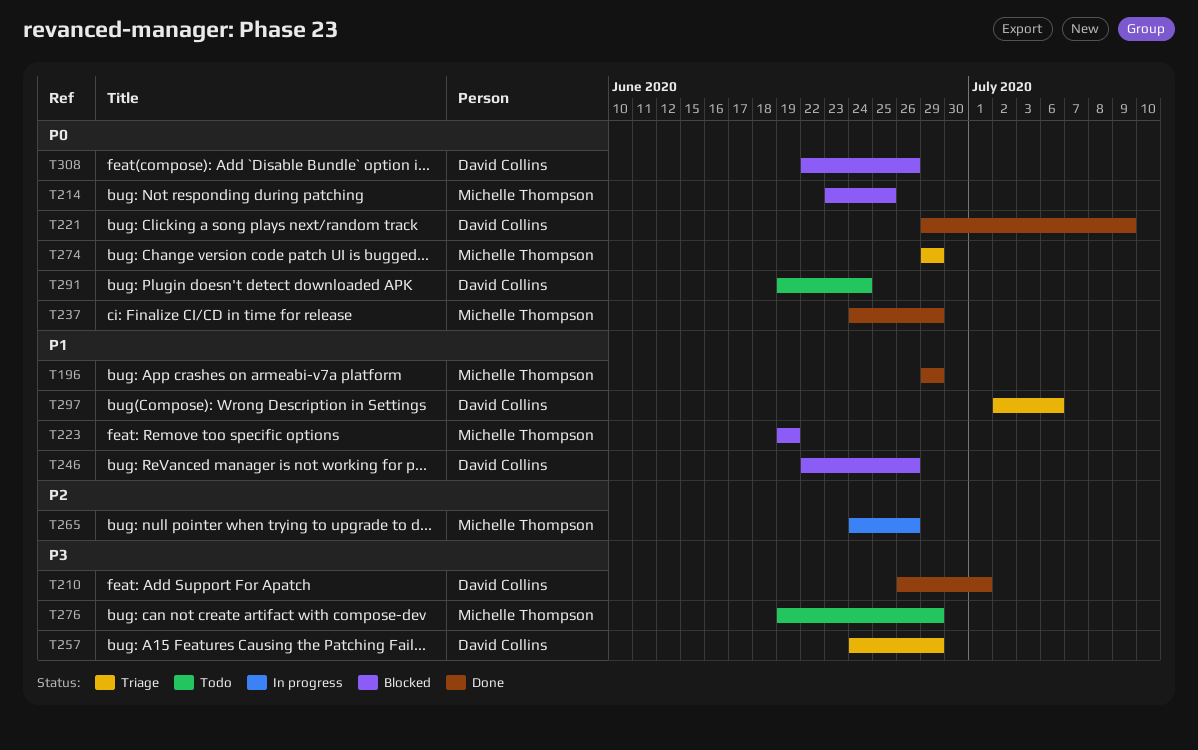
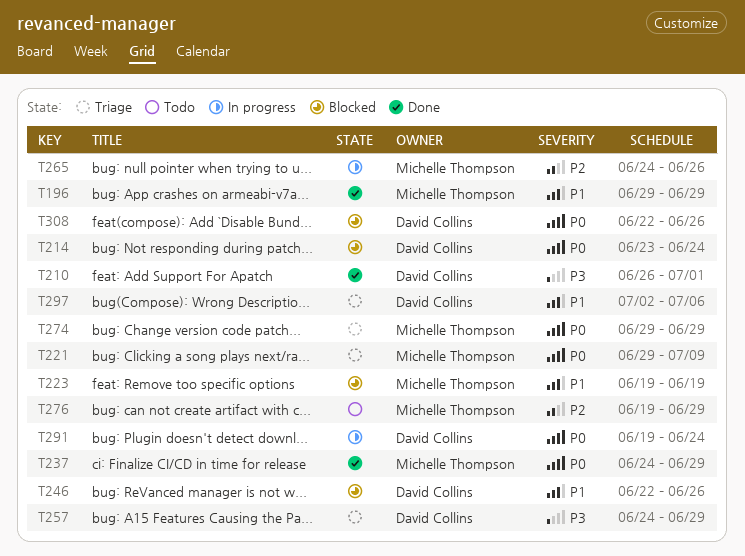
T214, owner: Michelle Thompson -> David Collins
T214, due: Jun 25 -> Jun 24
T221, status: Done -> Triage
T221, owner: David Collins -> Michelle Thompson
T276, priority: P3 -> P2
T291, status: Todo -> In progress

